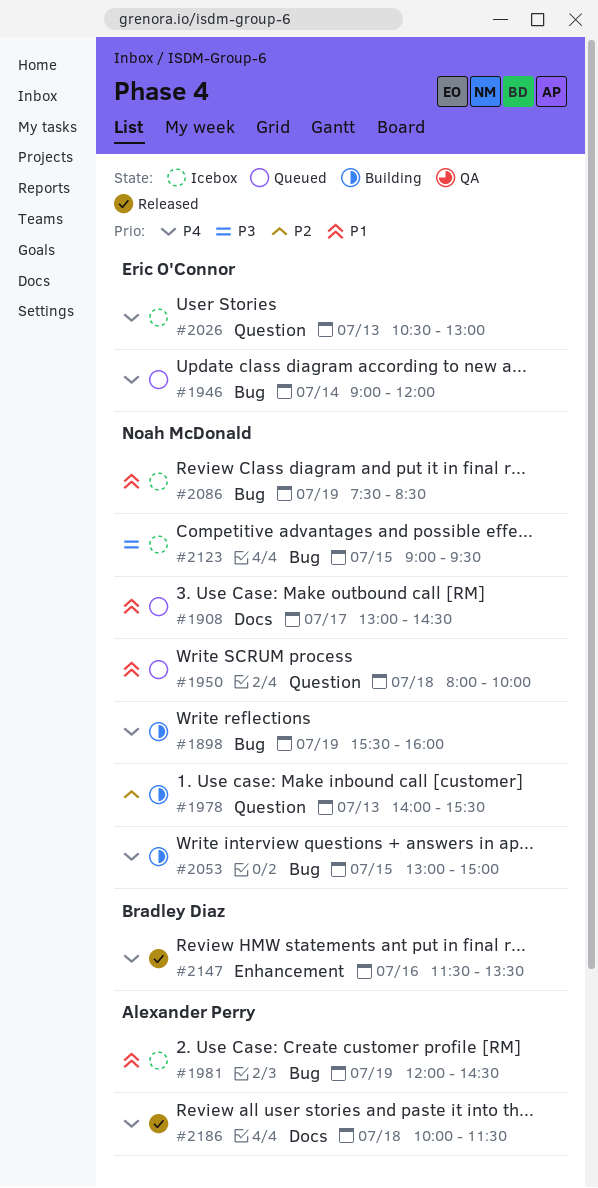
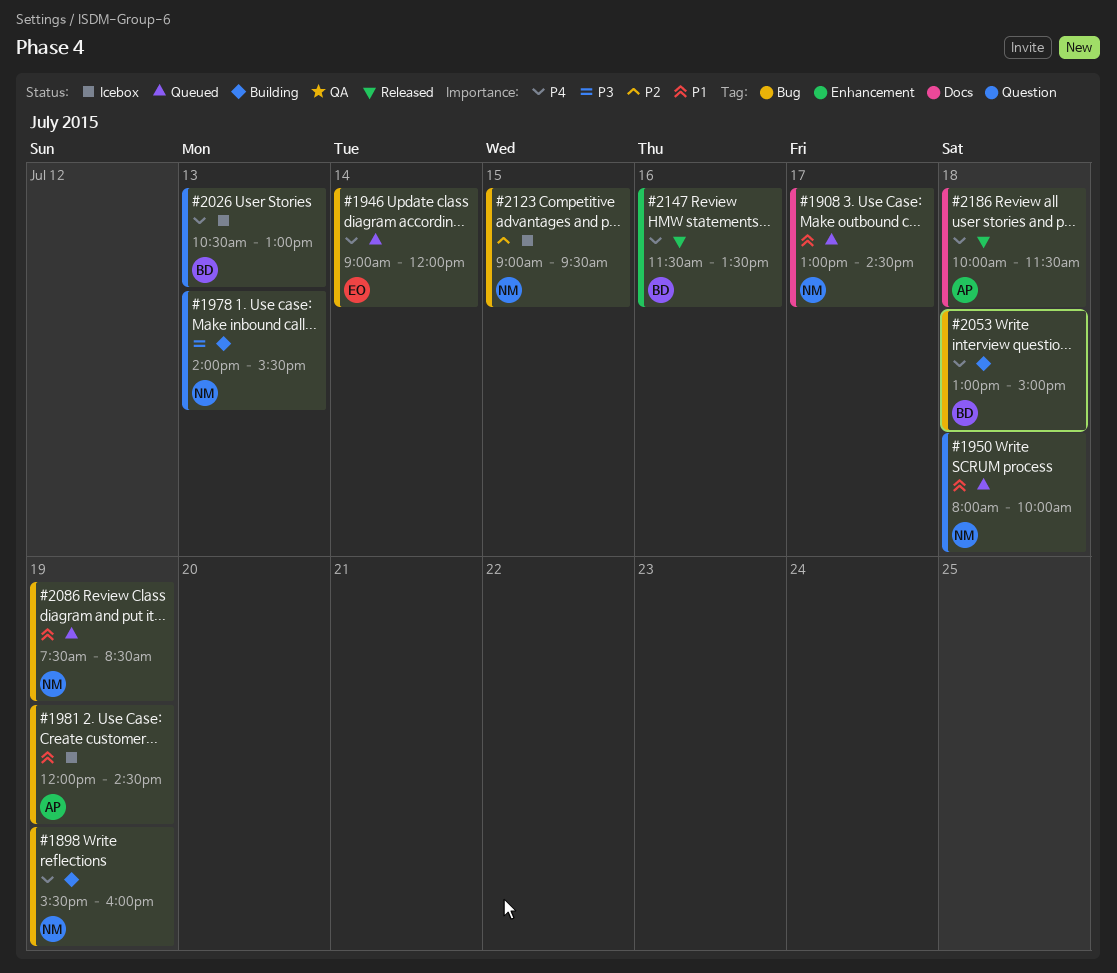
#1978, priority: P2 -> P3
#2026, owner: Eric O'Connor -> Bradley Diaz
#2053, owner: Noah McDonald -> Bradley Diaz
#2053, day: Jul 15 -> Jul 18
#2086, status: Icebox -> Queued
#2123, priority: P3 -> P2

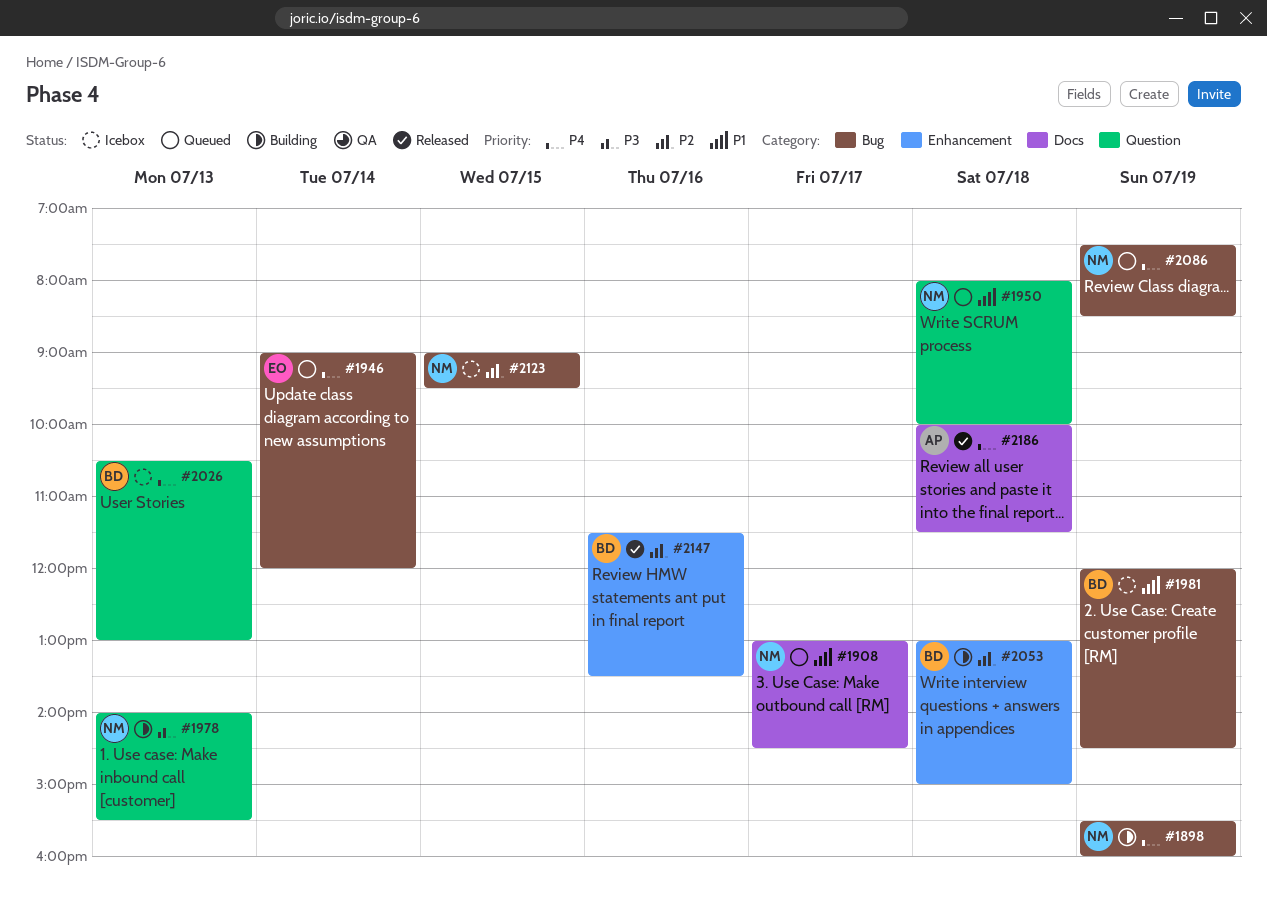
#1981, owner: AP -> BD
#2053, priority: P4 -> P2
#2053, label: Bug -> Enhancement
#2086, priority: P1 -> P4
#2147, priority: P4 -> P2

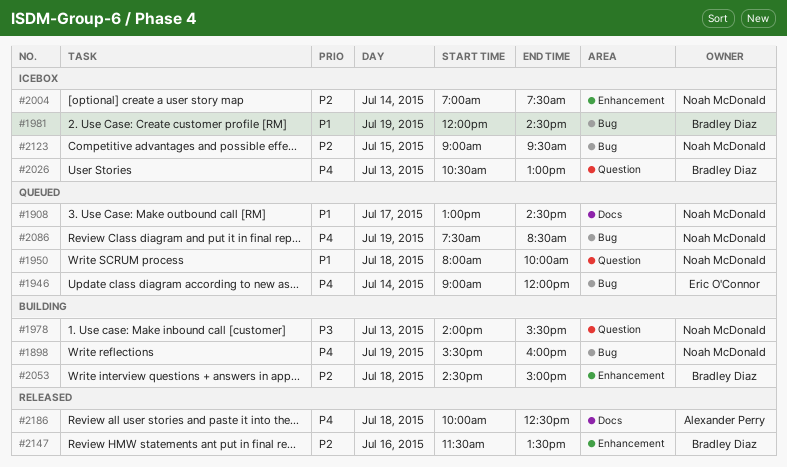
#2004: none -> present
#2053, begins: 13:00 -> 14:30
#2186, ends: 11:30 -> 12:30

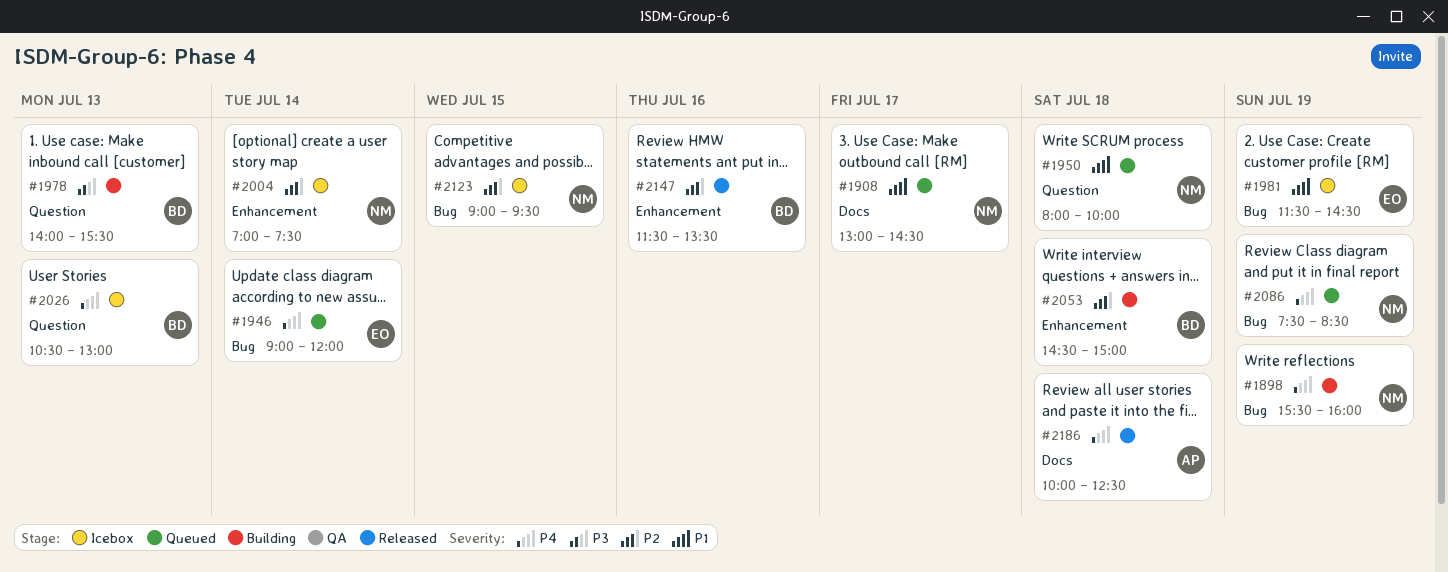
#1978, owner: Noah McDonald -> Bradley Diaz
#1981, owner: Bradley Diaz -> Eric O'Connor
#1981, begins: 12:00 -> 11:30

